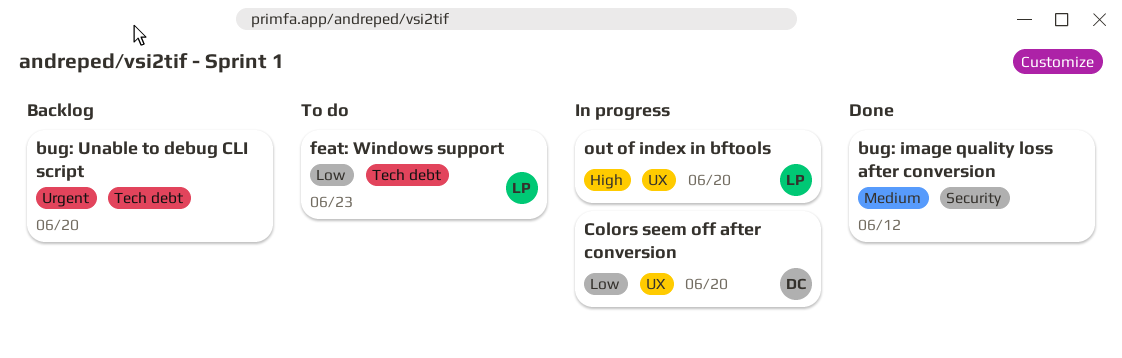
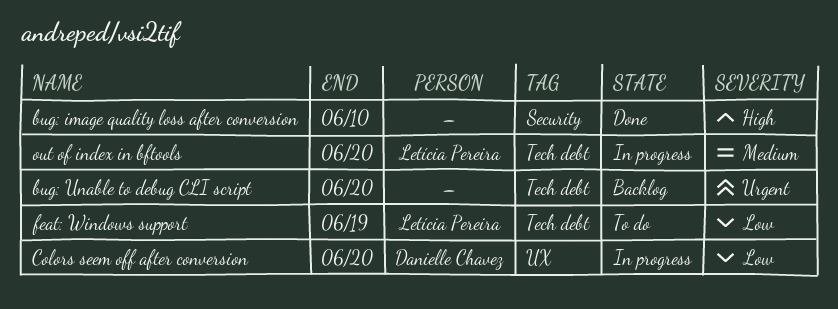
bug: image quality loss after conversion, priority: Medium -> High
bug: image quality loss after conversion, due: Jun 12 -> Jun 10
feat: Windows support, due: Jun 23 -> Jun 19
out of index in bftools, priority: High -> Medium
out of index in bftools, label: UX -> Tech debt

